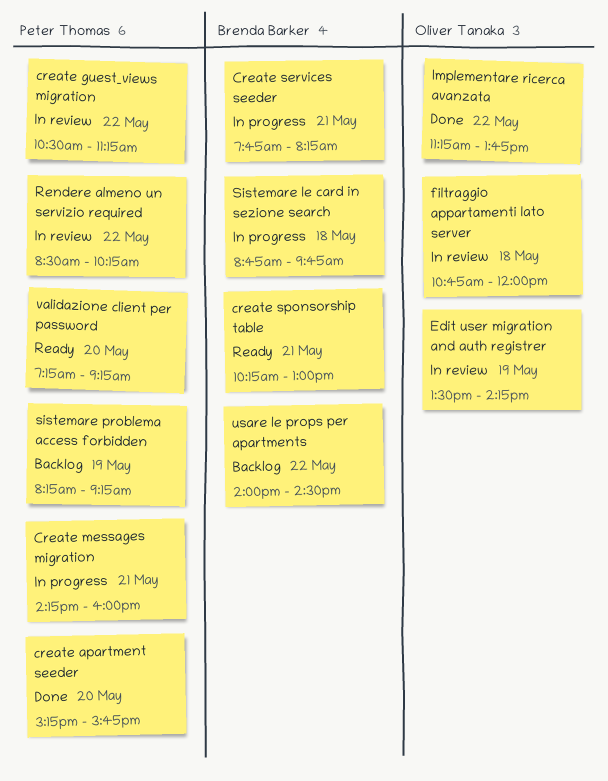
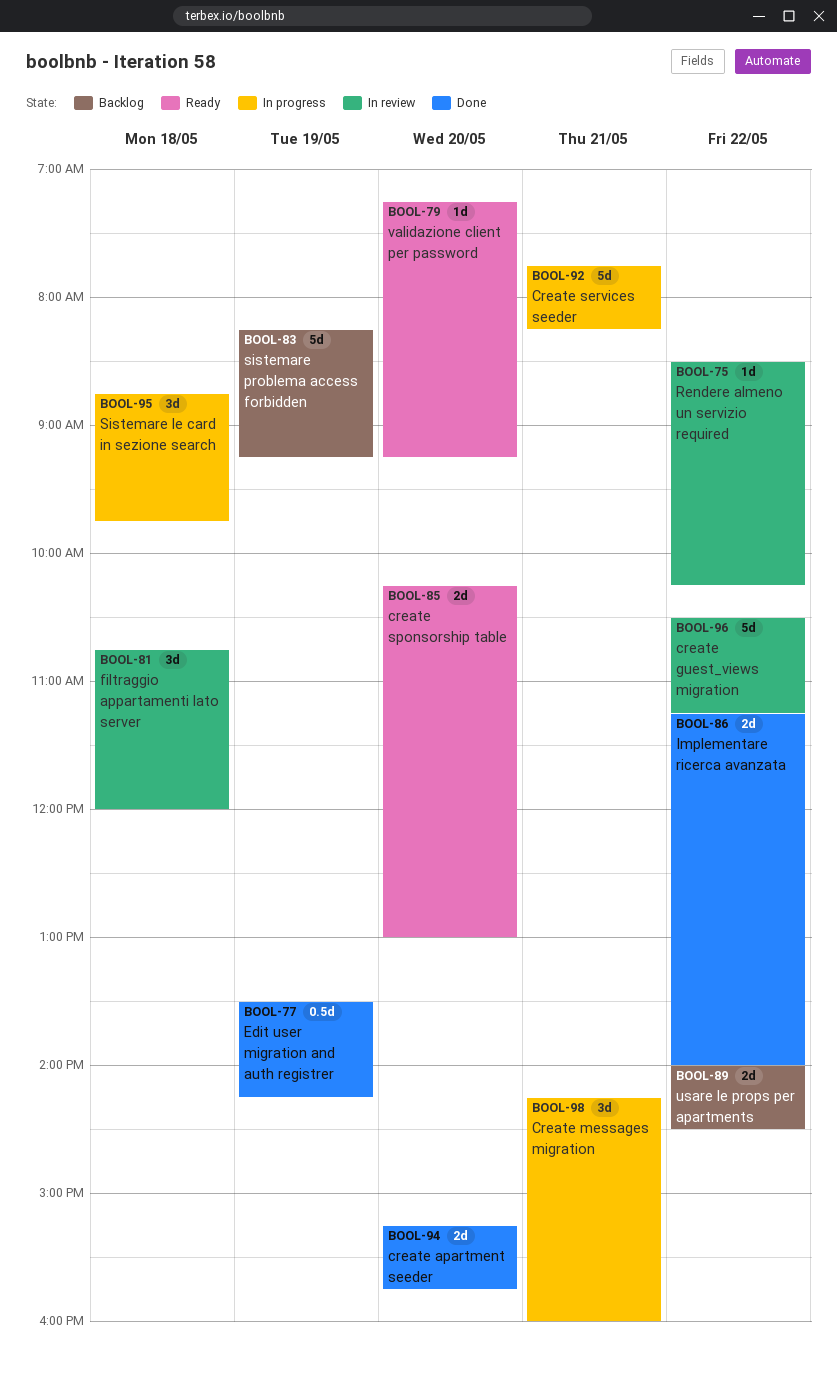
create sponsorship table, day: May 21 -> May 20
Edit user migration and auth registrer, status: In review -> Done
Implementare ricerca avanzata, ends: 13:45 -> 14:00

